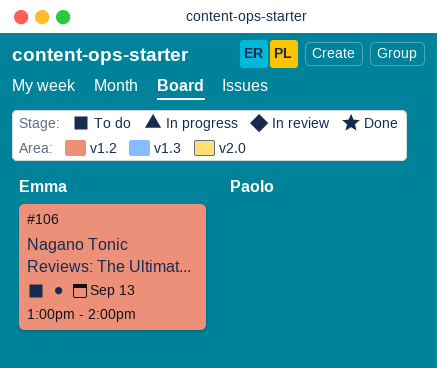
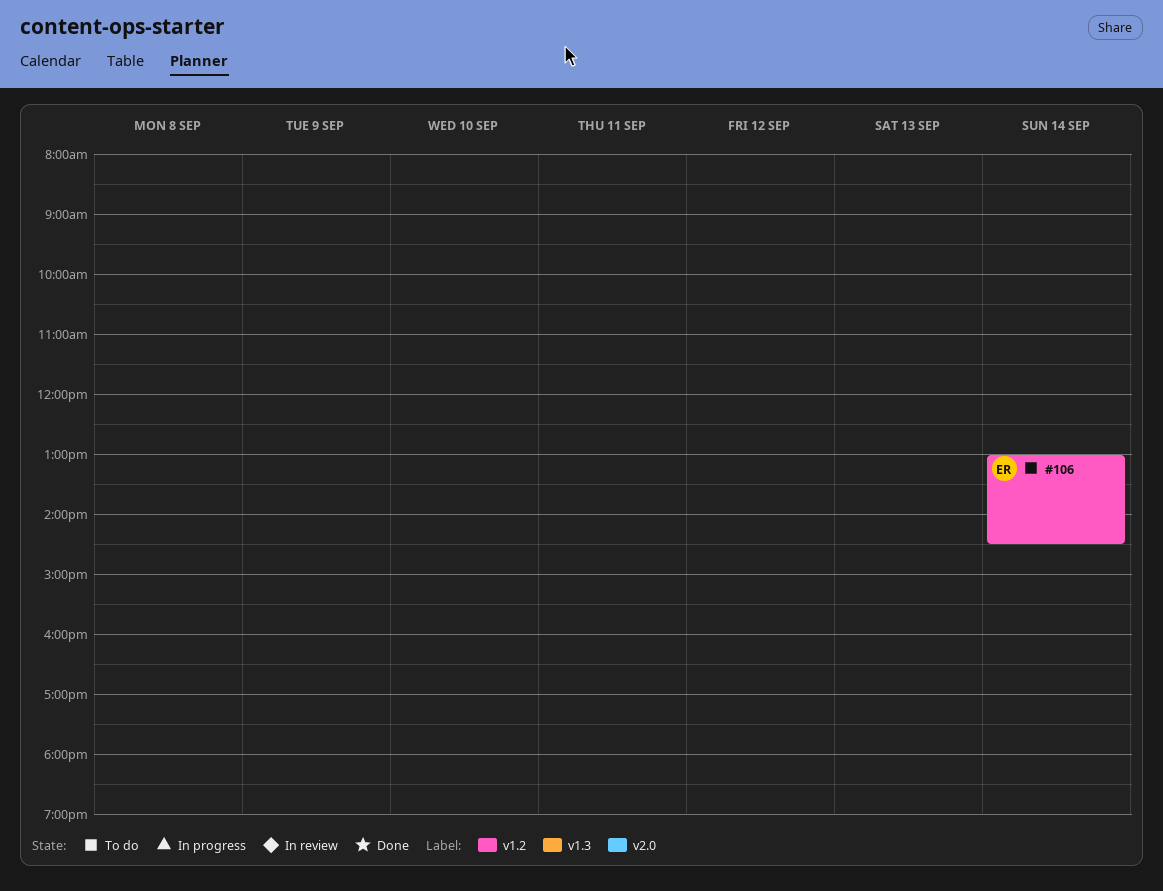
#106, day: Sep 13 -> Sep 14
#106, ends: 14:00 -> 14:30

